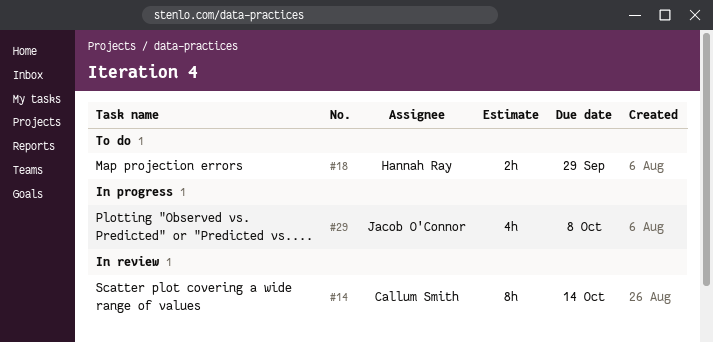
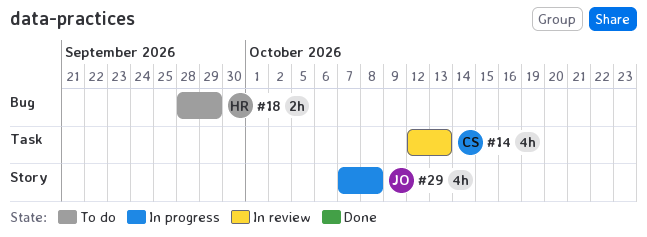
#14, estimate: 8h -> 4h
#14, due: Oct 14 -> Oct 13

